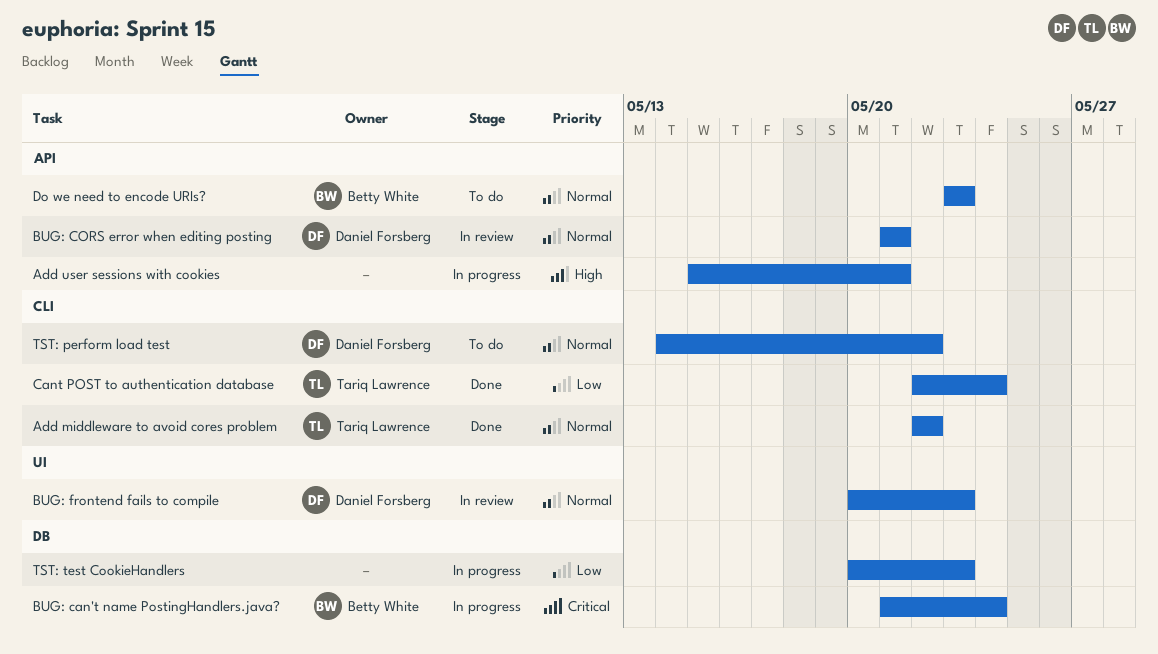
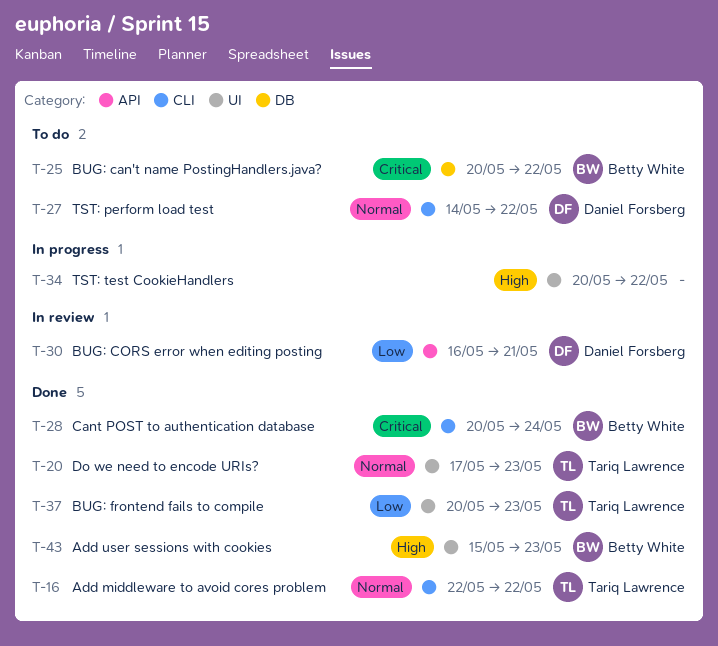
Add user sessions with cookies, status: In progress -> Done
Add user sessions with cookies, owner: none -> Betty White
Add user sessions with cookies, label: API -> UI
Add user sessions with cookies, due: May 21 -> May 23
BUG: can't name PostingHandlers.java?, status: In progress -> To do
BUG: can't name PostingHandlers.java?, start: May 21 -> May 20
BUG: can't name PostingHandlers.java?, due: May 24 -> May 22
BUG: CORS error when editing posting, priority: Normal -> Low
BUG: CORS error when editing posting, start: May 21 -> May 16
BUG: frontend fails to compile, status: In review -> Done
BUG: frontend fails to compile, owner: Daniel Forsberg -> Tariq Lawrence
BUG: frontend fails to compile, priority: Normal -> Low
Cant POST to authentication database, owner: Tariq Lawrence -> Betty White
Cant POST to authentication database, priority: Low -> Critical
Cant POST to authentication database, start: May 22 -> May 20
Do we need to encode URIs?, status: To do -> Done
Do we need to encode URIs?, owner: Betty White -> Tariq Lawrence
Do we need to encode URIs?, label: API -> UI
Do we need to encode URIs?, start: May 23 -> May 17
TST: test CookieHandlers, priority: Low -> High
TST: test CookieHandlers, label: DB -> UI
TST: test CookieHandlers, due: May 23 -> May 22

